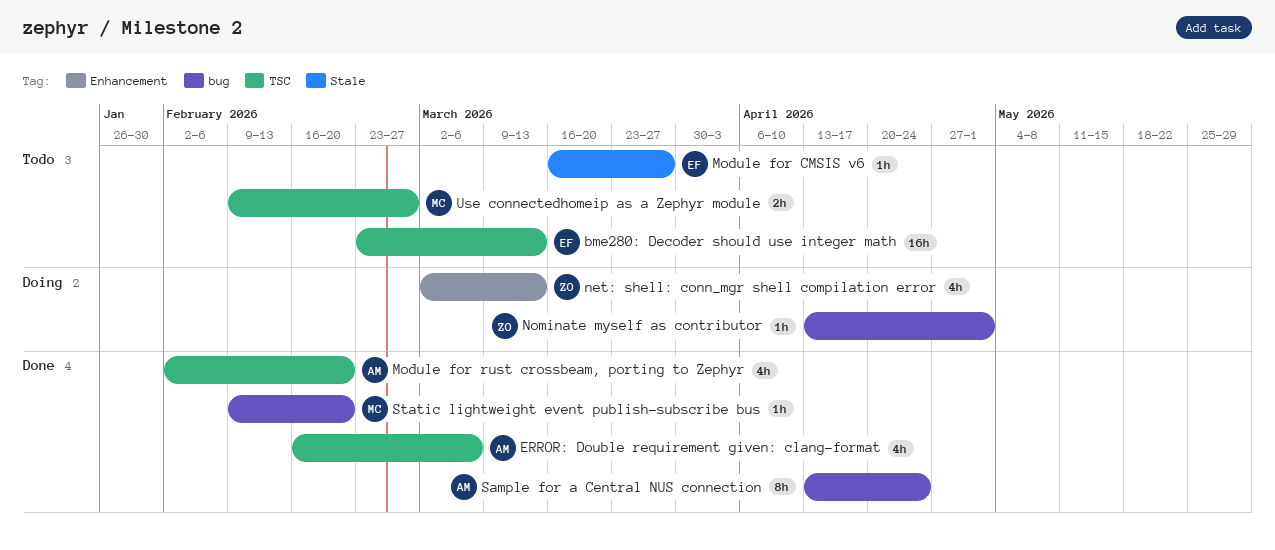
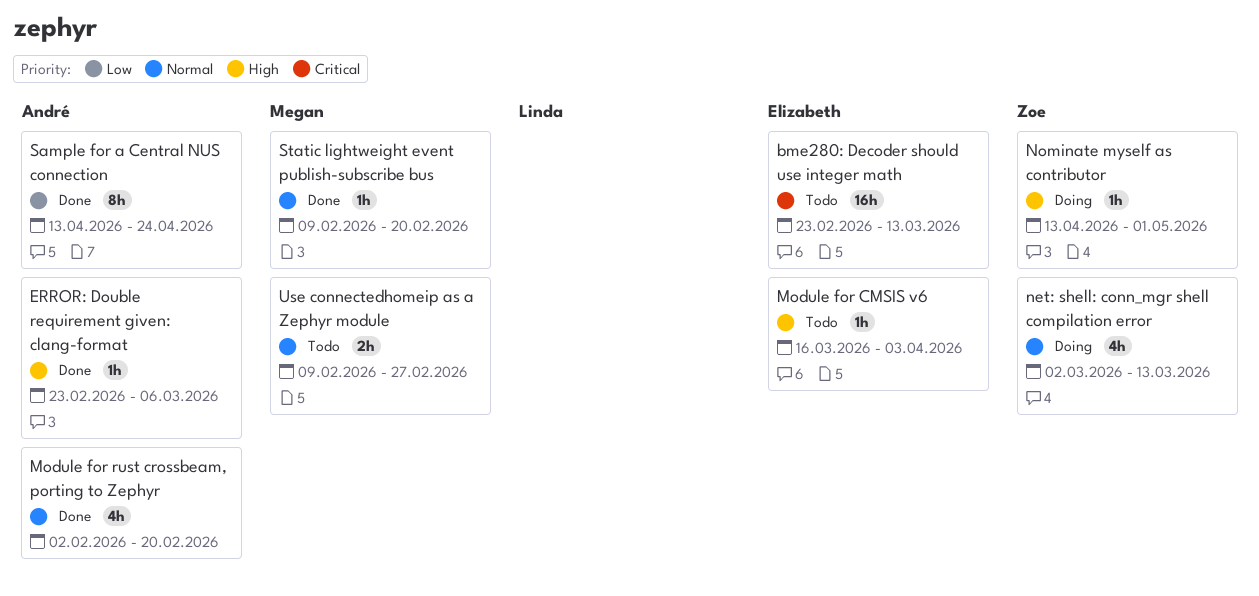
ERROR: Double requirement given: clang-format, estimate: 4h -> 1h
ERROR: Double requirement given: clang-format, start: Feb 16 -> Feb 23
Module for CMSIS v6, due: Mar 27 -> Apr 3

